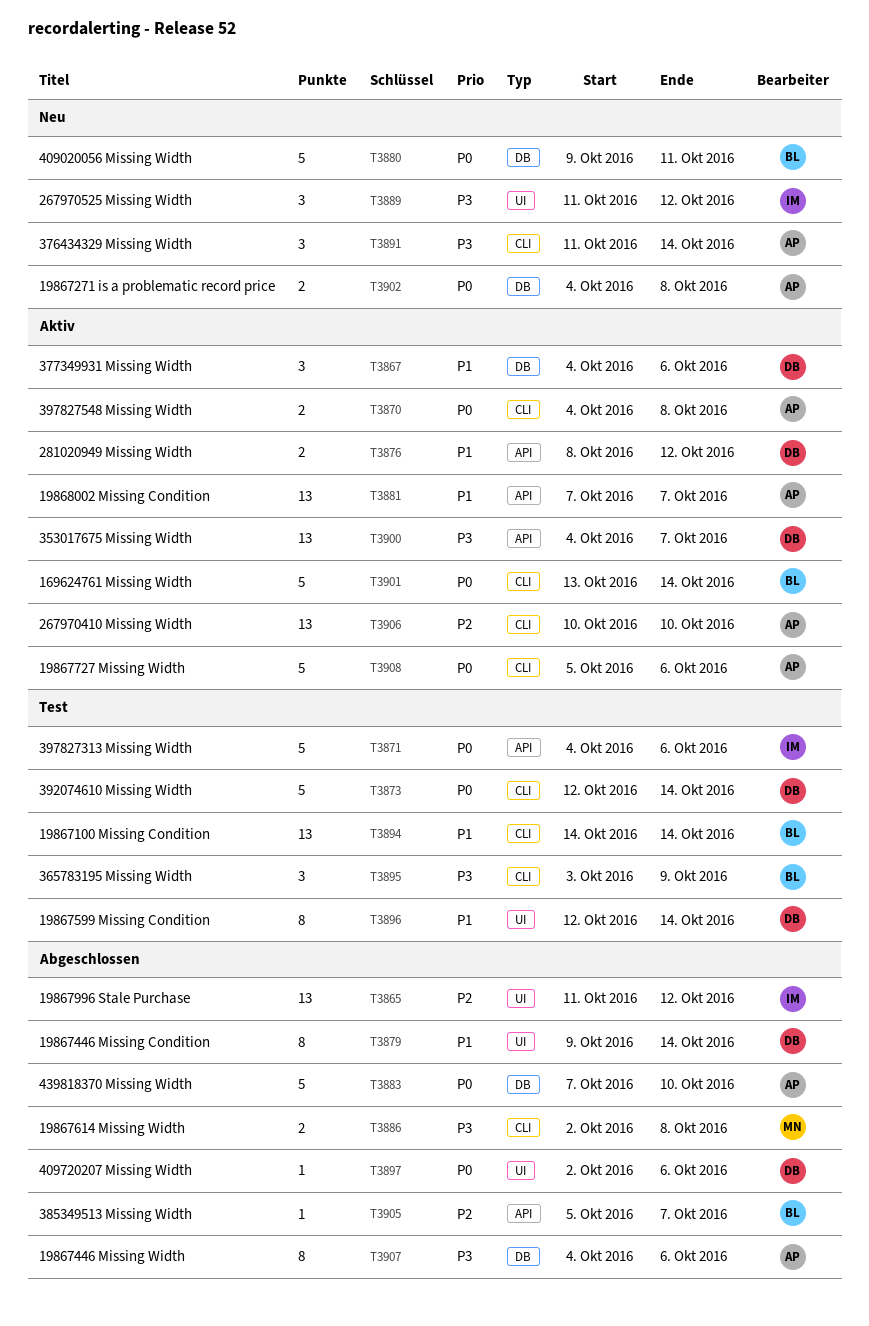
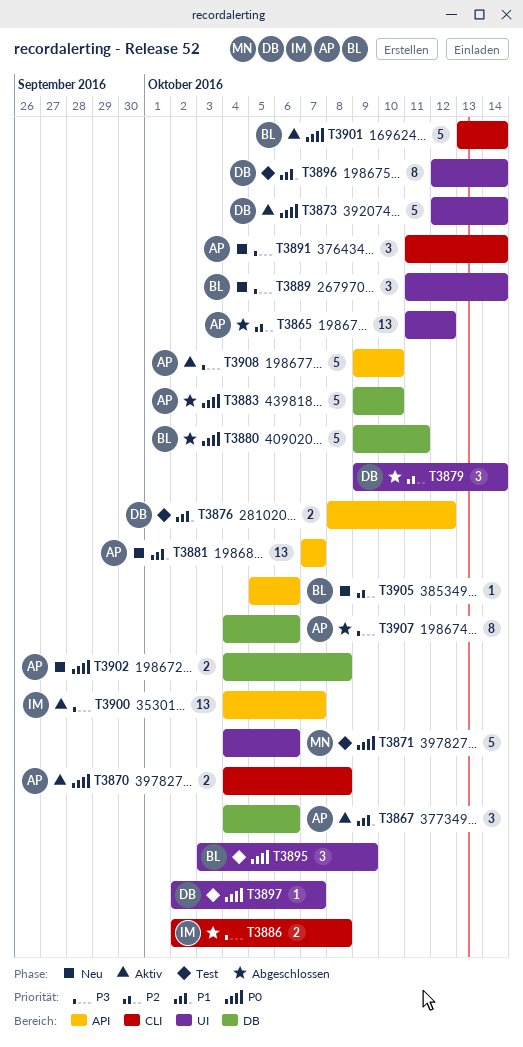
T3865, owner: IM -> AP
T3867, owner: DB -> AP
T3871, owner: IM -> MN
T3871, label: API -> UI
T3873, status: Test -> Aktiv
T3873, label: CLI -> UI
T3876, status: Aktiv -> Test
T3879, priority: P1 -> P2
T3879, estimate: 8 -> 3
T3880, status: Neu -> Abgeschlossen
T3881, status: Aktiv -> Neu
T3883, start: Oct 7 -> Oct 9
T3886, owner: MN -> IM
T3889, owner: IM -> BL
T3889, due: Oct 12 -> Oct 14
T3894: present -> none
T3895, priority: P3 -> P0
T3895, label: CLI -> UI
T3897, status: Abgeschlossen -> Test
T3897, due: Oct 6 -> Oct 7
T3900, owner: DB -> IM
T3905, status: Abgeschlossen -> Neu
T3905, due: Oct 7 -> Oct 6
T3906: present -> none
T3908, priority: P0 -> P3
T3908, label: CLI -> API
T3908, start: Oct 5 -> Oct 9
T3908, due: Oct 6 -> Oct 10

